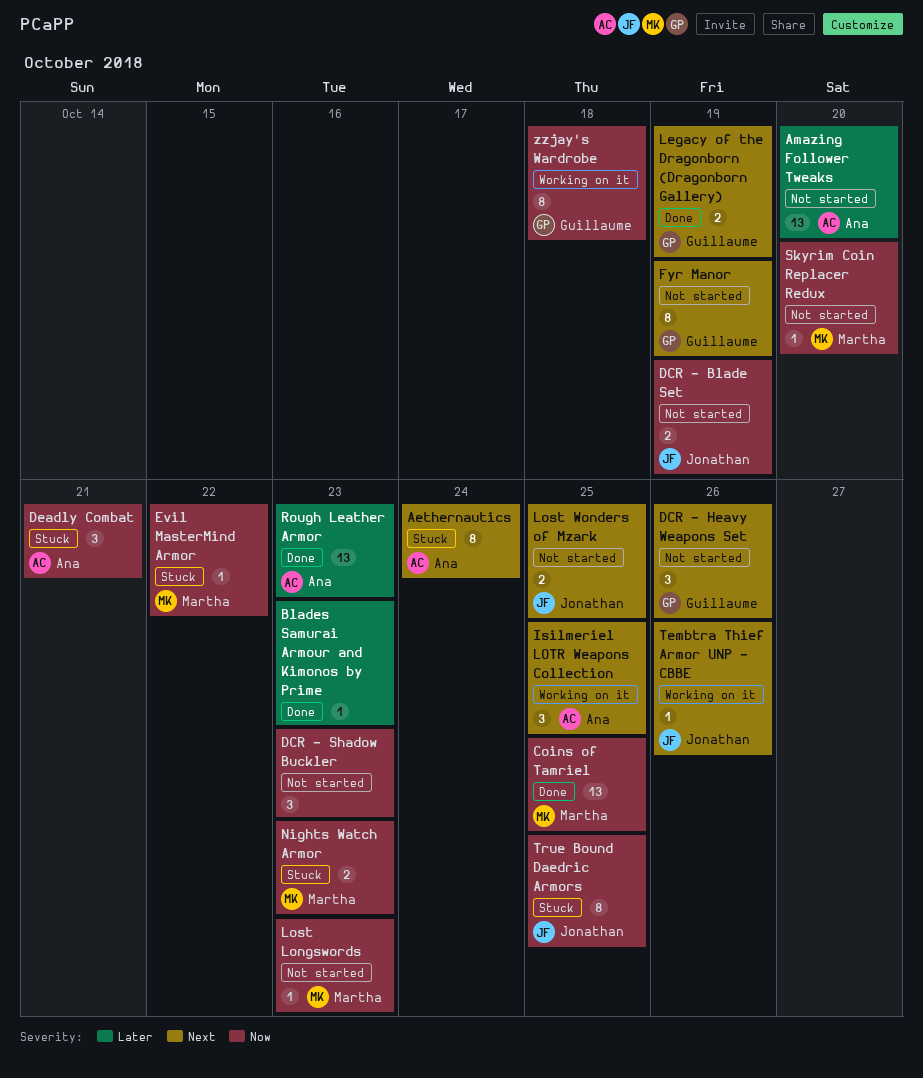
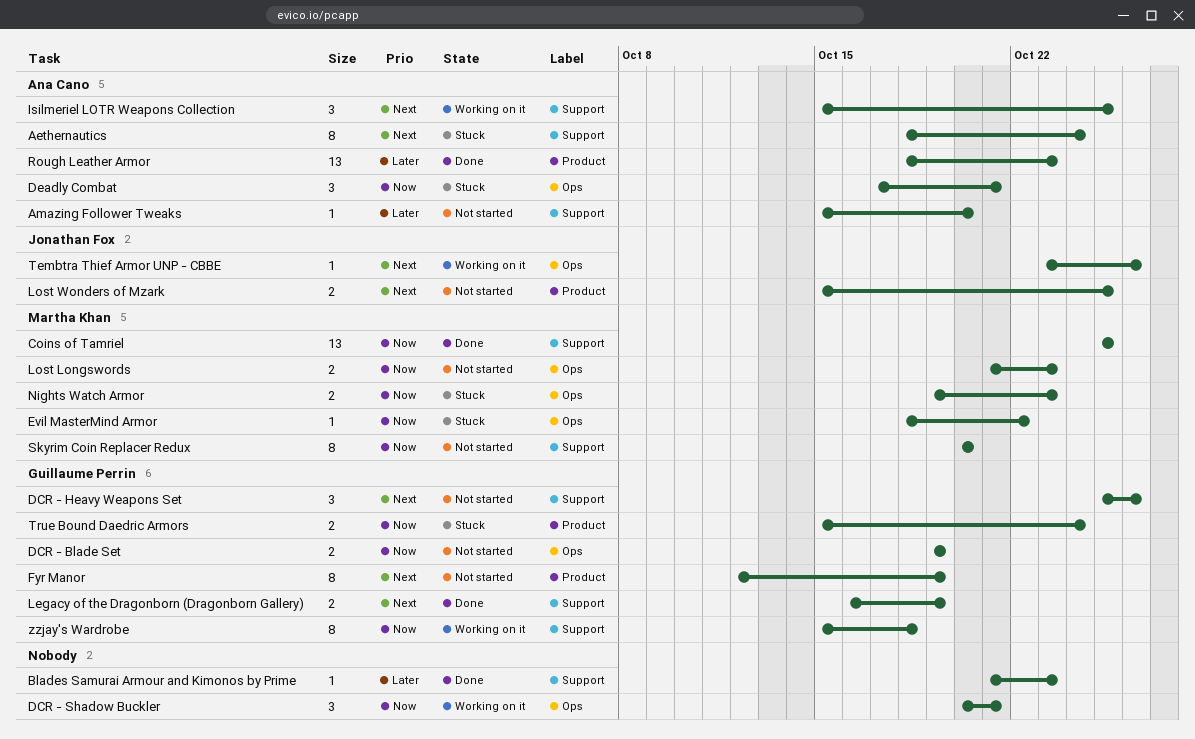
Amazing Follower Tweaks, estimate: 13 -> 1
DCR - Blade Set, owner: Jonathan Fox -> Guillaume Perrin
DCR - Shadow Buckler, status: Not started -> Working on it
DCR - Shadow Buckler, due: Oct 23 -> Oct 21
Lost Longswords, estimate: 1 -> 2
Skyrim Coin Replacer Redux, estimate: 1 -> 8
True Bound Daedric Armors, owner: Jonathan Fox -> Guillaume Perrin
True Bound Daedric Armors, estimate: 8 -> 2
True Bound Daedric Armors, due: Oct 25 -> Oct 24

